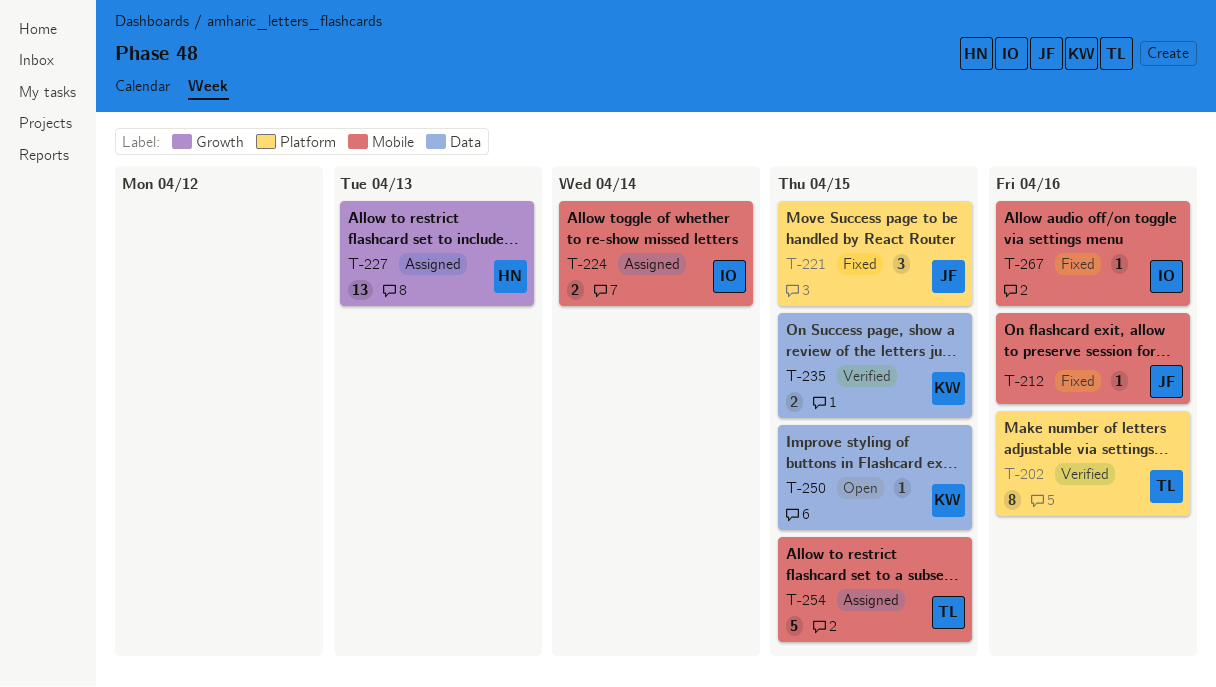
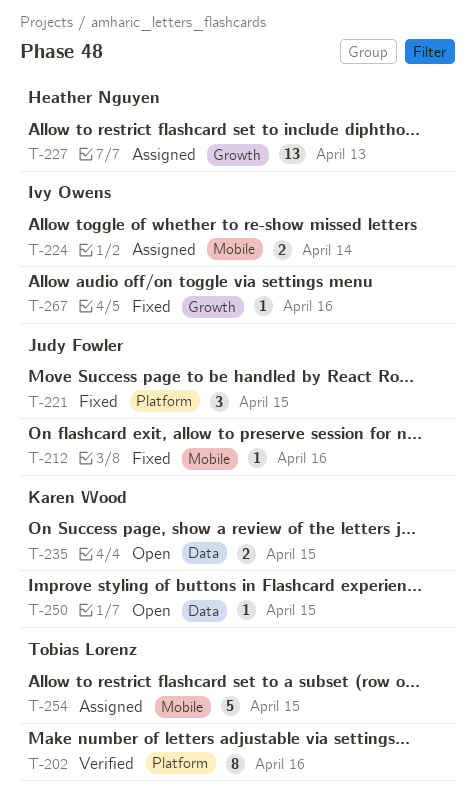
T-235, status: Verified -> Open
T-267, label: Mobile -> Growth

